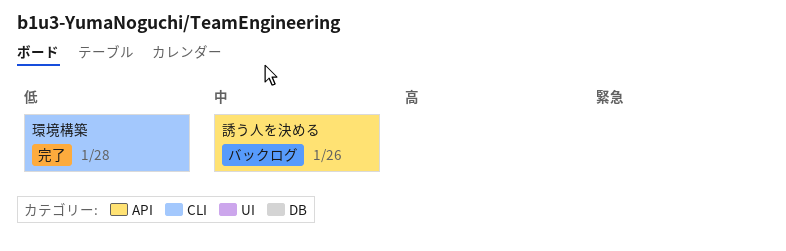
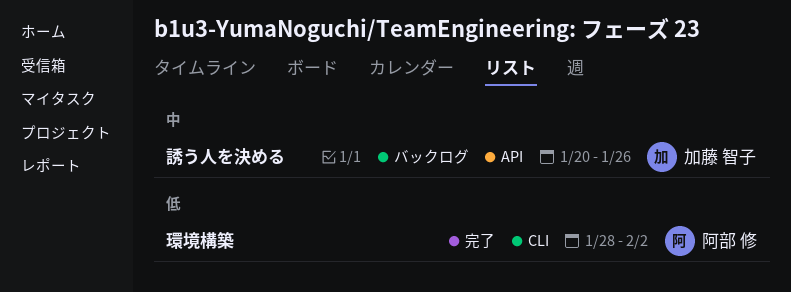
環境構築, due: Jan 28 -> Feb 2

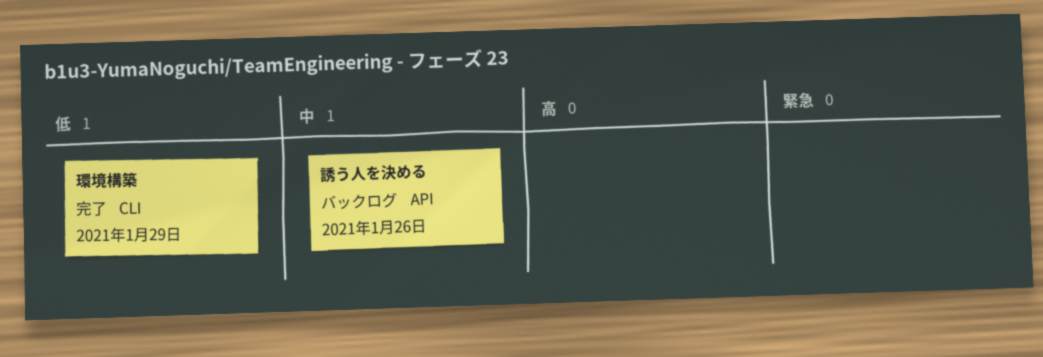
環境構築, due: Feb 2 -> Jan 29

